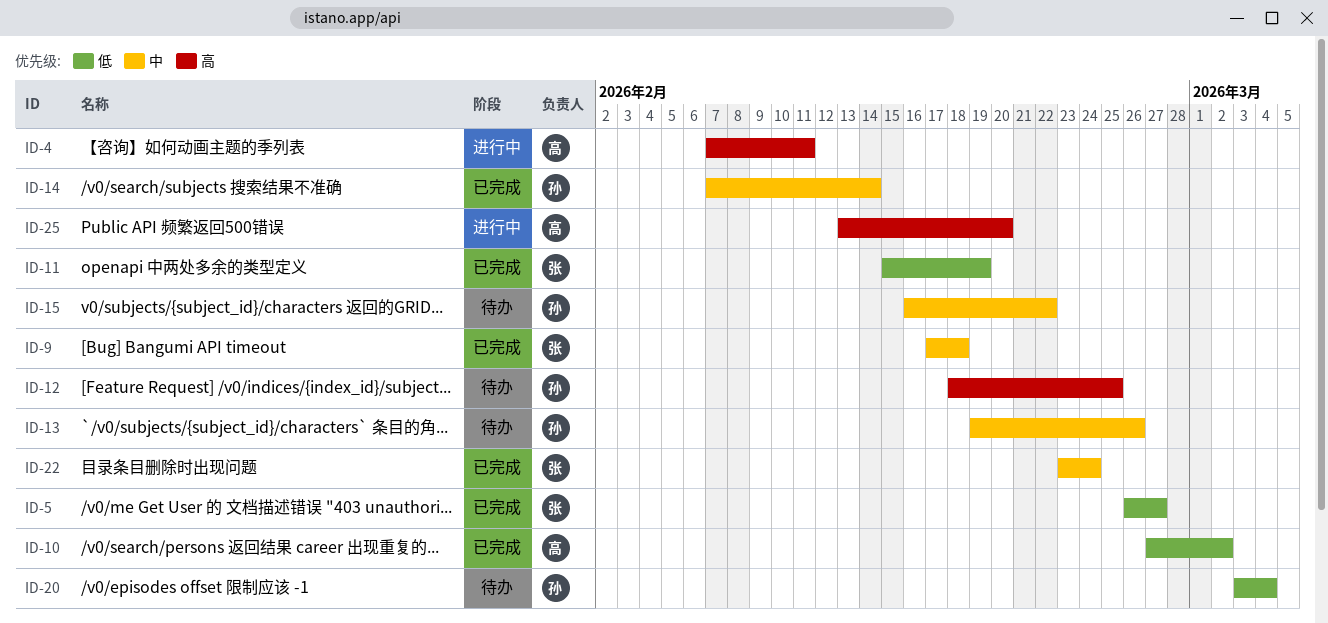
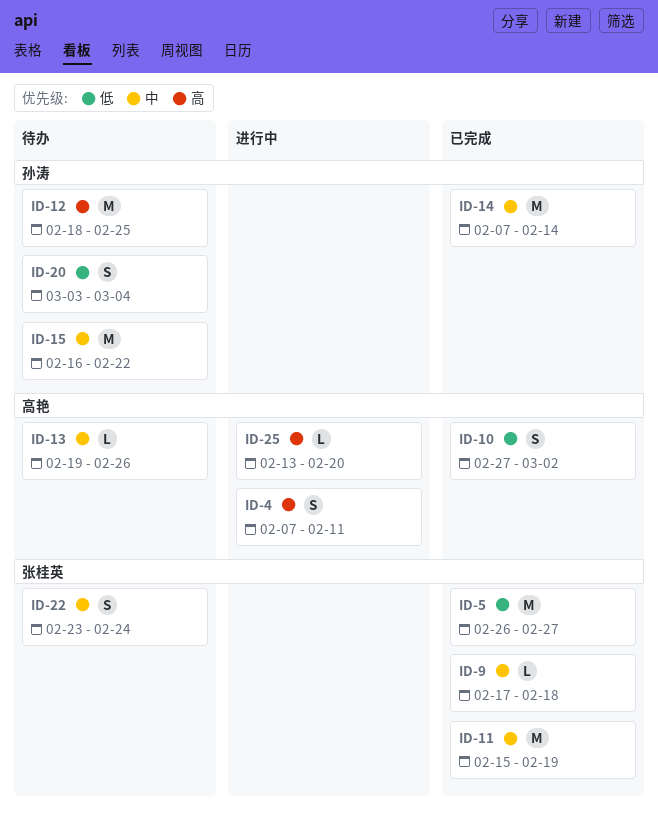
ID-11, priority: 低 -> 中
ID-13, owner: 孙涛 -> 高艳
ID-22, status: 已完成 -> 待办

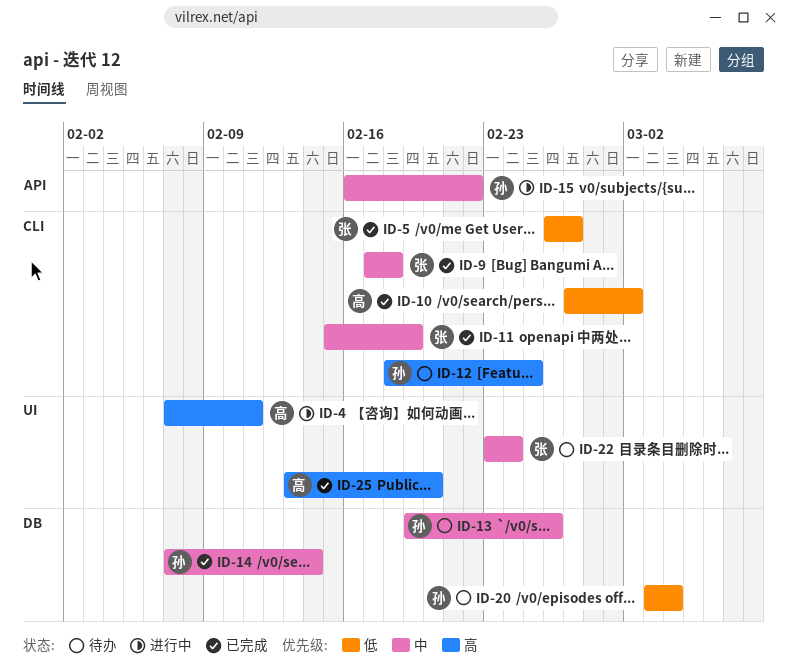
ID-13, owner: 高艳 -> 孙涛
ID-15, status: 待办 -> 进行中
ID-25, status: 进行中 -> 已完成

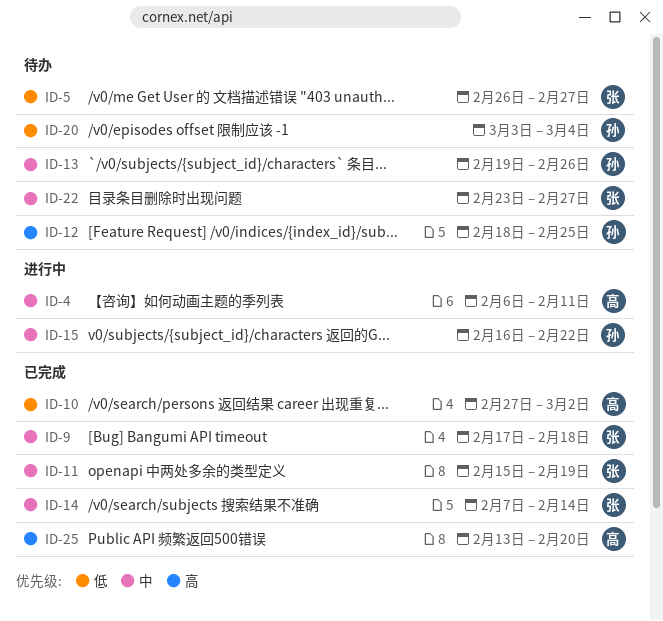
ID-4, priority: 高 -> 中
ID-4, start: Feb 7 -> Feb 6
ID-5, status: 已完成 -> 待办
ID-14, owner: 孙 -> 张
ID-22, due: Feb 24 -> Feb 27

